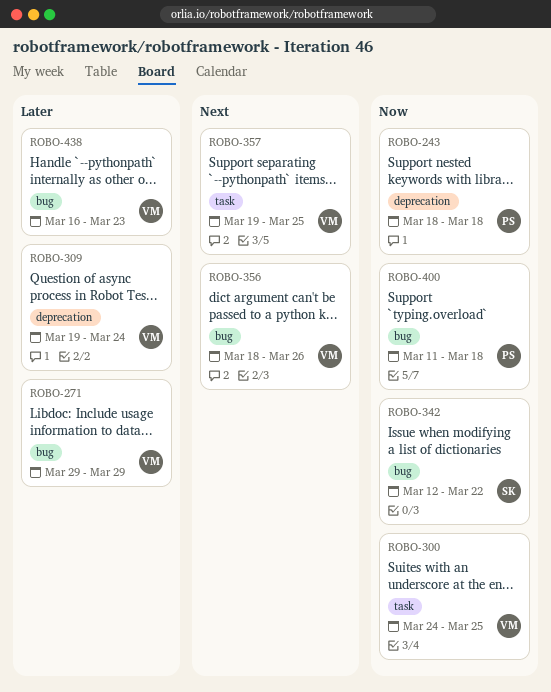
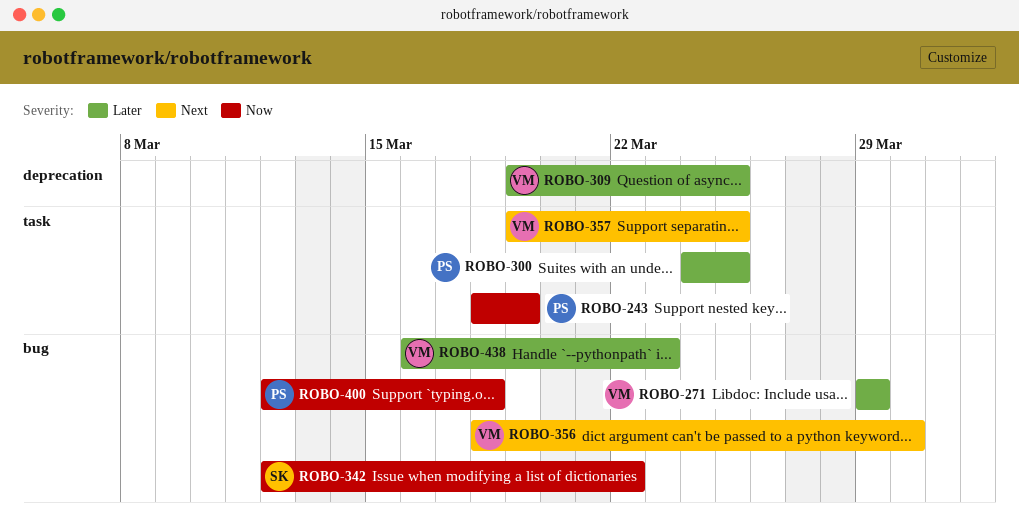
ROBO-243, label: deprecation -> task
ROBO-243, due: Mar 18 -> Mar 19
ROBO-300, owner: VM -> PS
ROBO-300, priority: Now -> Later
ROBO-309, due: Mar 24 -> Mar 25
ROBO-356, due: Mar 26 -> Mar 30
ROBO-400, start: Mar 11 -> Mar 12

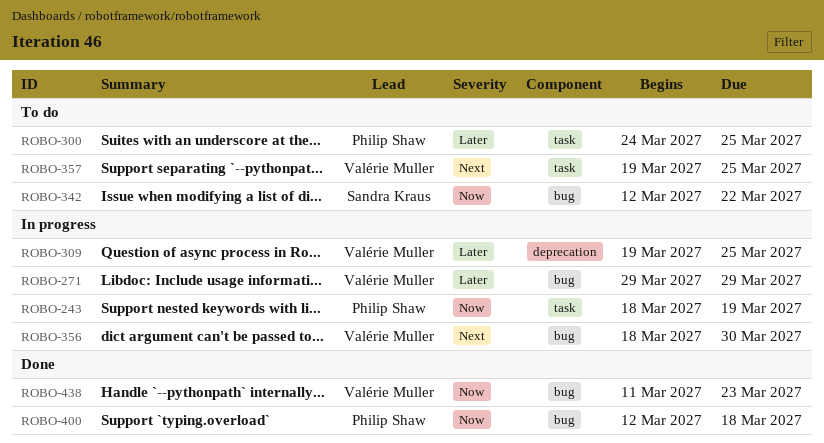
ROBO-438, priority: Later -> Now
ROBO-438, start: Mar 16 -> Mar 11

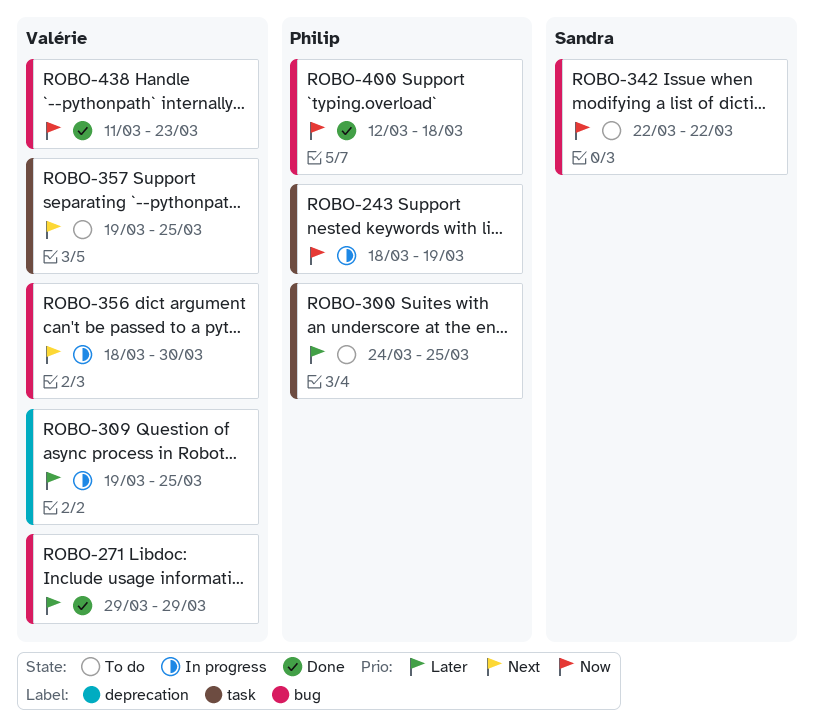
ROBO-271, status: In progress -> Done
ROBO-342, start: Mar 12 -> Mar 22

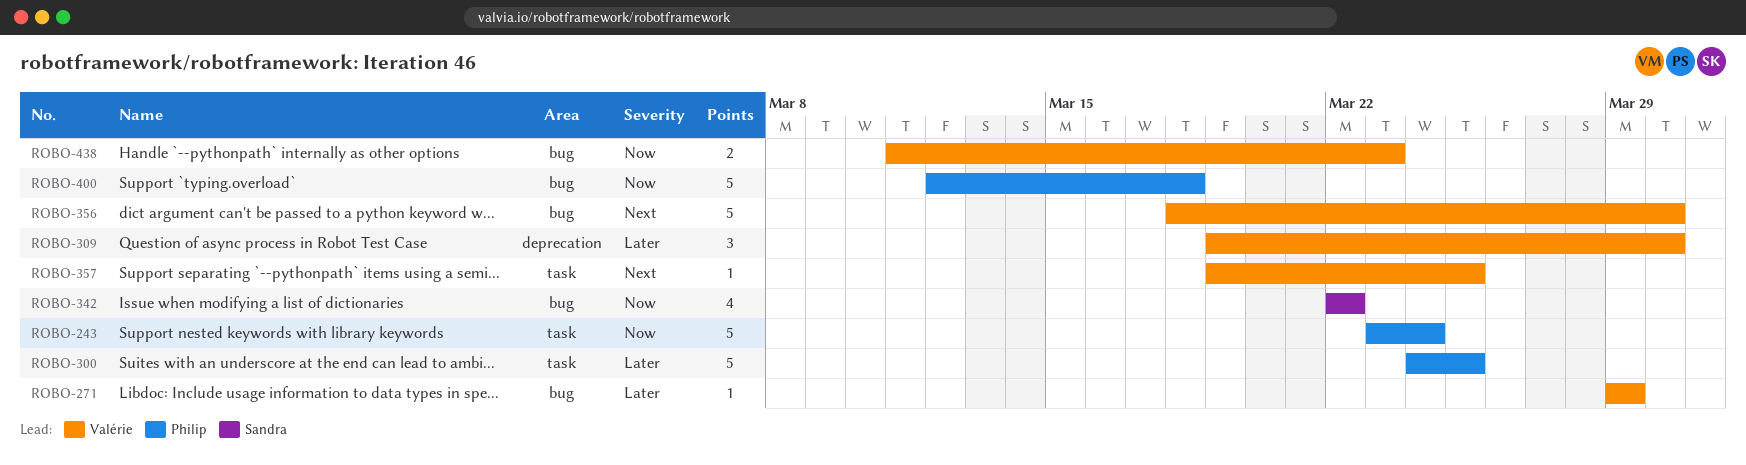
ROBO-243, start: Mar 18 -> Mar 23
ROBO-243, due: Mar 19 -> Mar 24
ROBO-309, due: Mar 25 -> Mar 30

